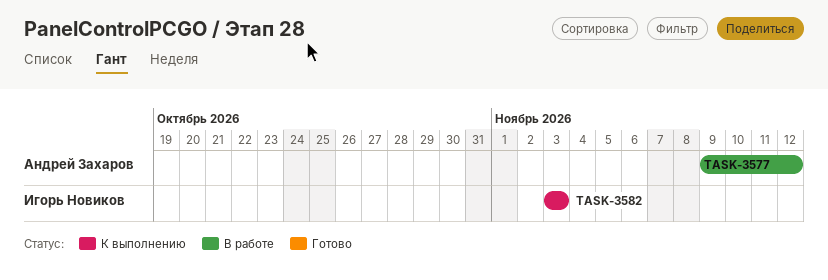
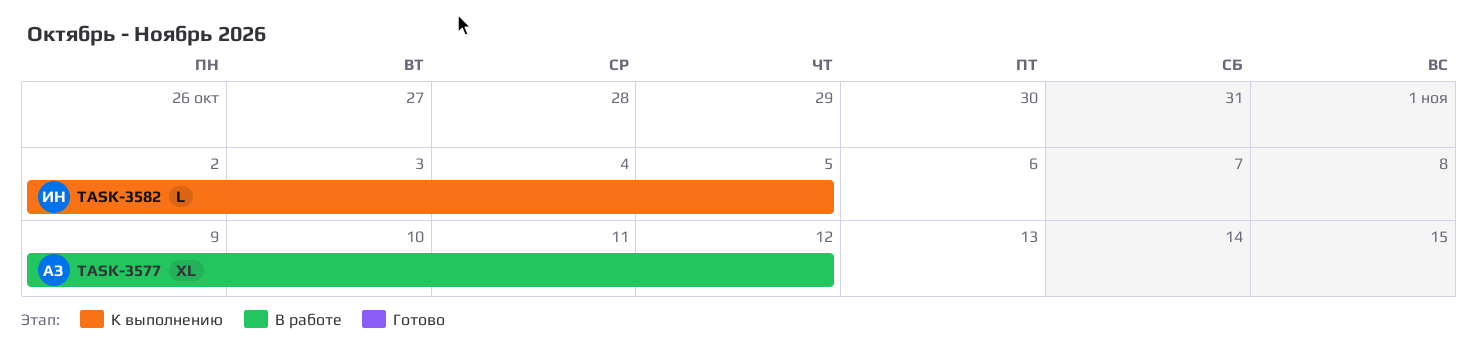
TASK-3582, start: Nov 3 -> Nov 2
TASK-3582, due: Nov 3 -> Nov 5

